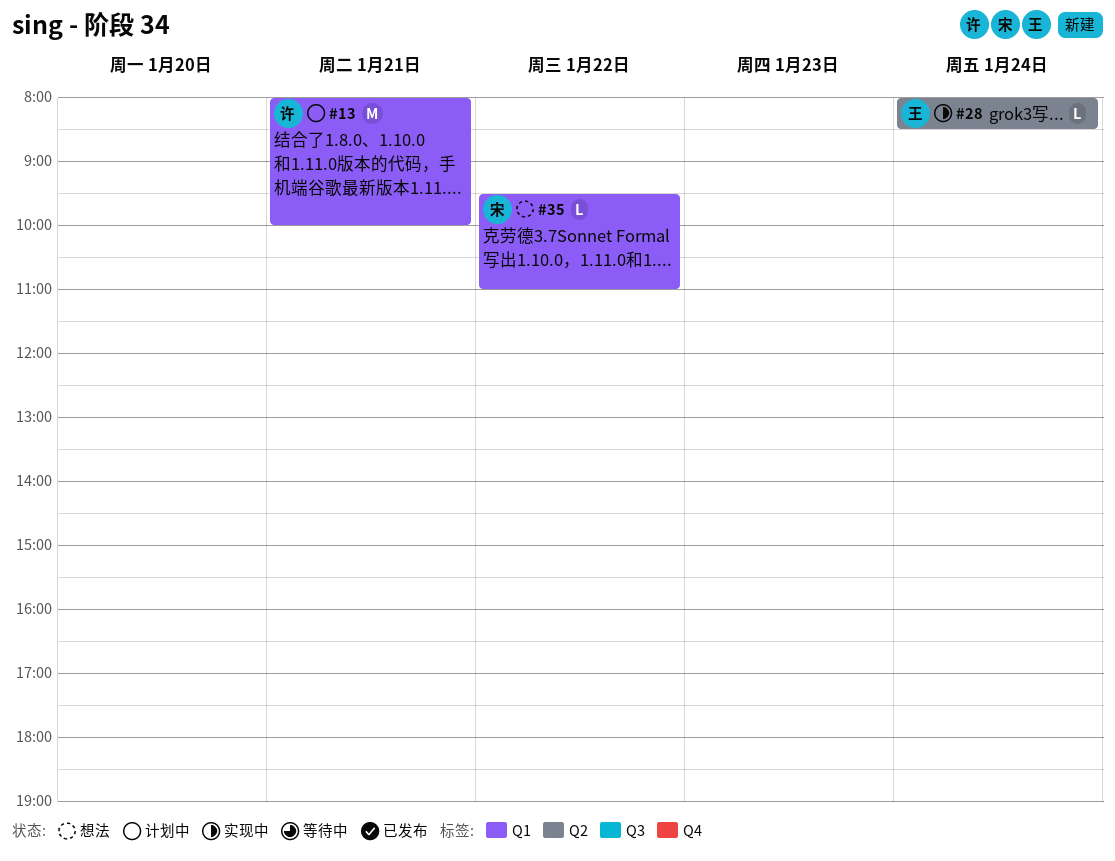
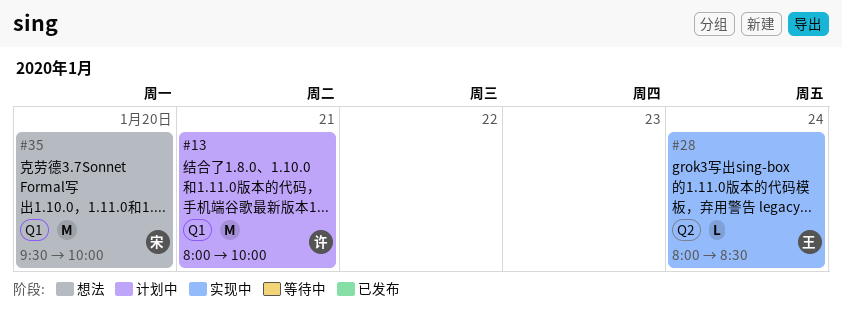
#35, estimate: L -> M
#35, day: Jan 22 -> Jan 20
#35, ends: 11:00 -> 10:00

